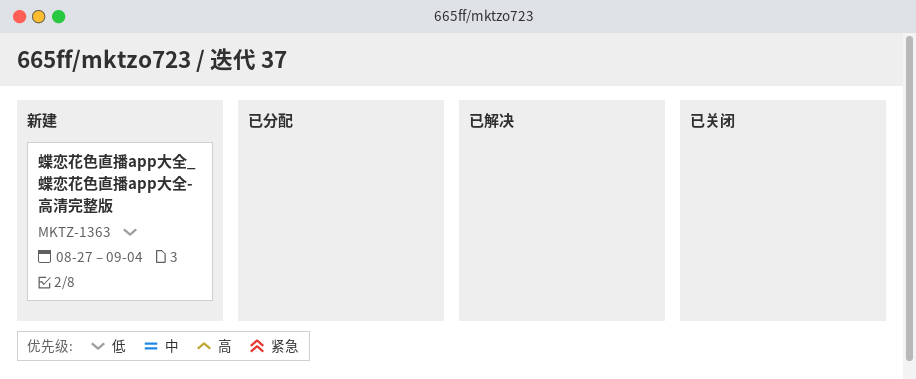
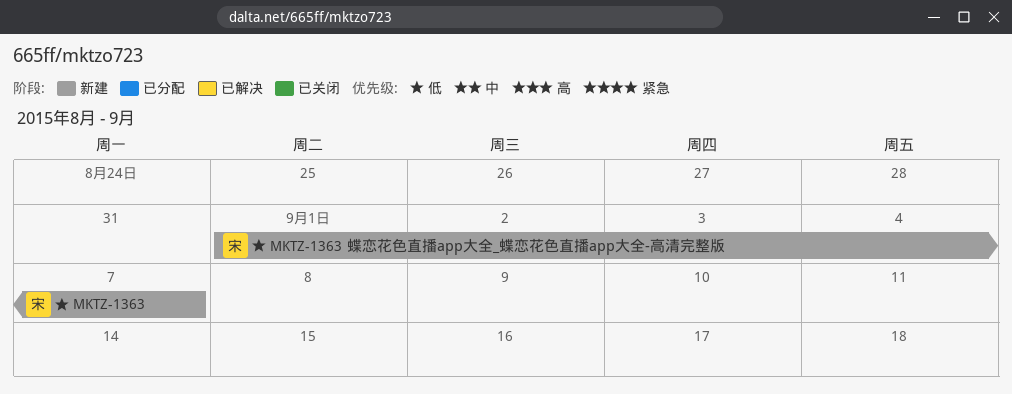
MKTZ-1363, start: Aug 27 -> Sep 1
MKTZ-1363, due: Sep 4 -> Sep 7

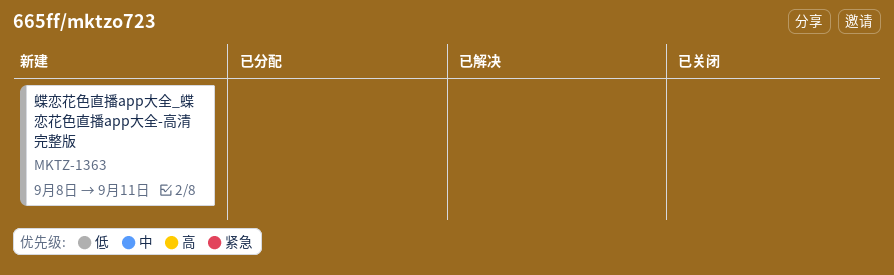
MKTZ-1363, start: Sep 1 -> Sep 8
MKTZ-1363, due: Sep 7 -> Sep 11

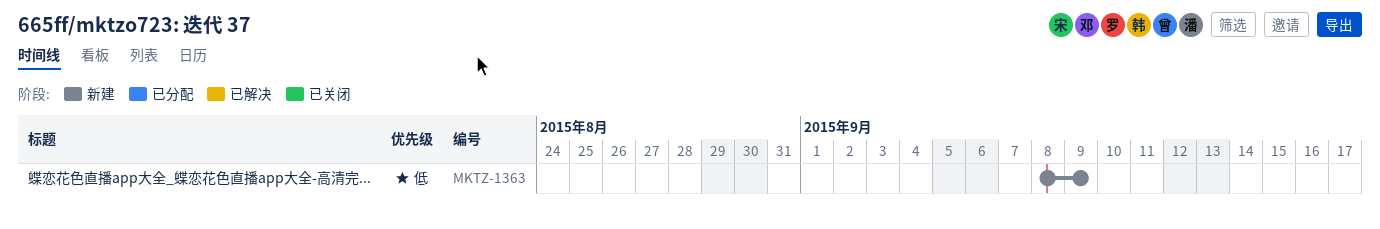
MKTZ-1363, due: Sep 11 -> Sep 9

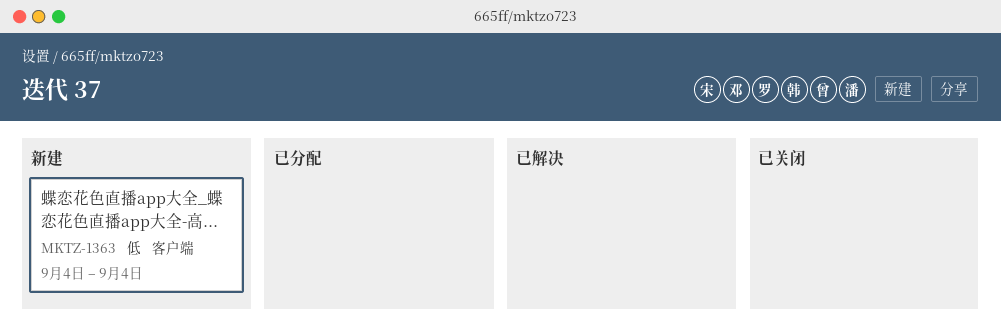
MKTZ-1363, start: Sep 8 -> Sep 4
MKTZ-1363, due: Sep 9 -> Sep 4

